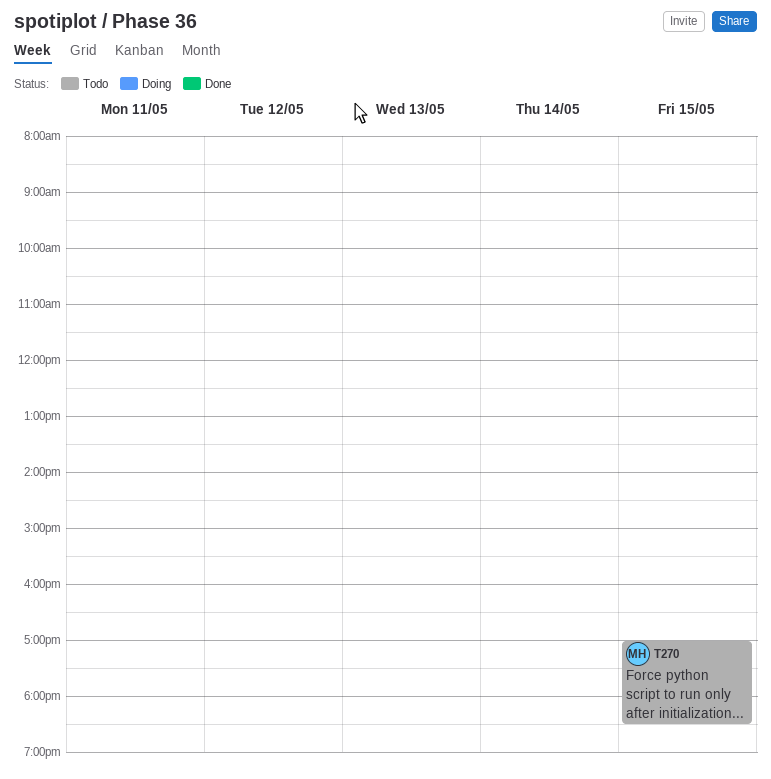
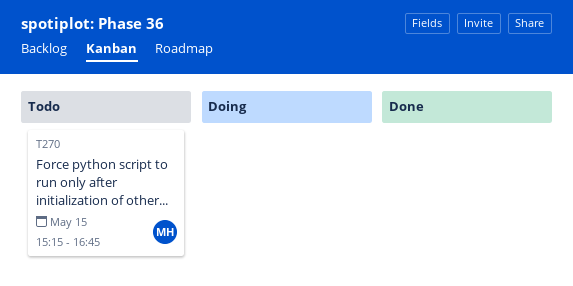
T270, begins: 17:00 -> 15:15
T270, ends: 18:30 -> 16:45

